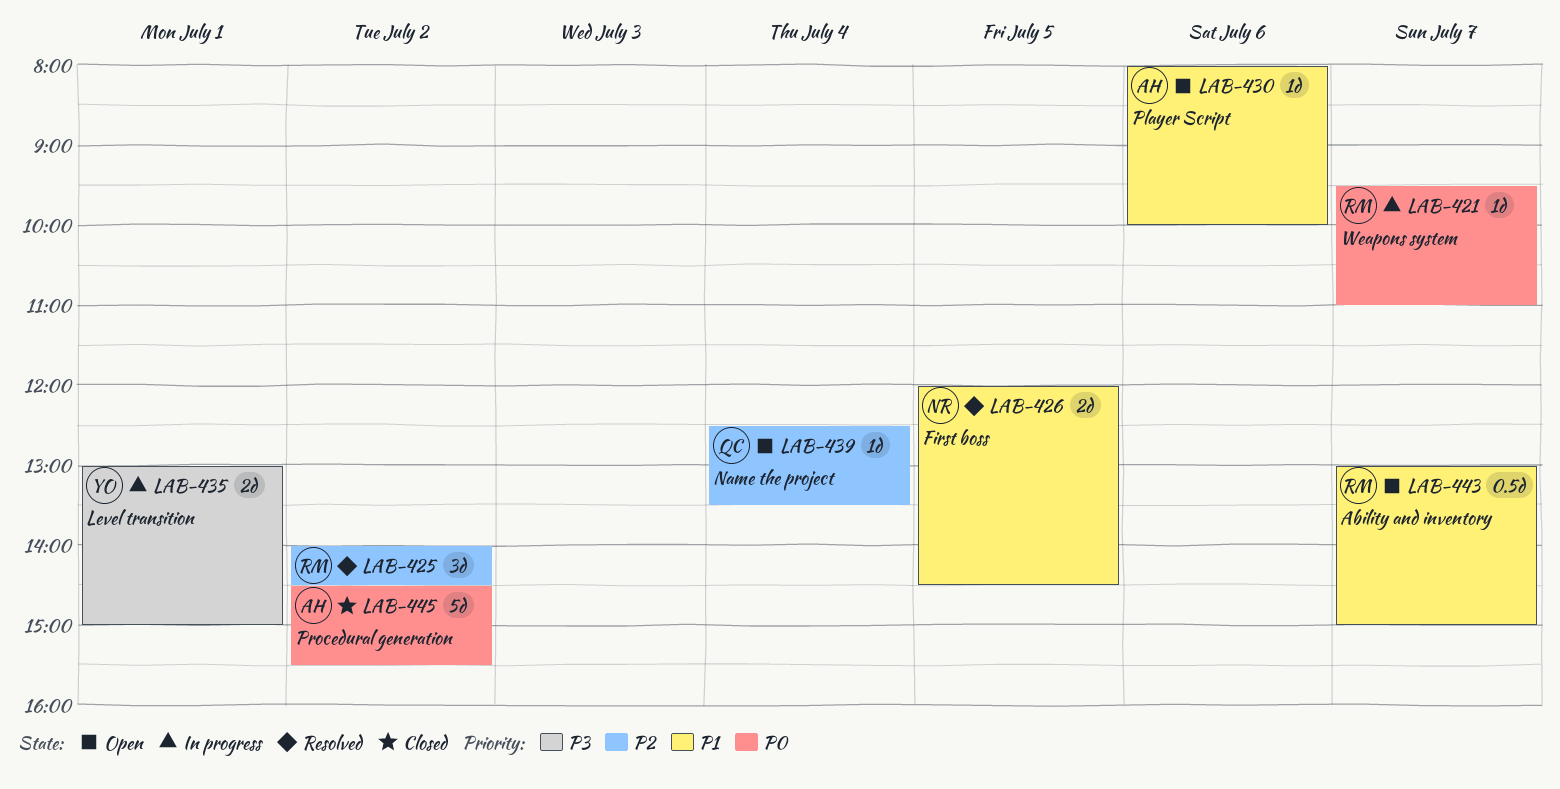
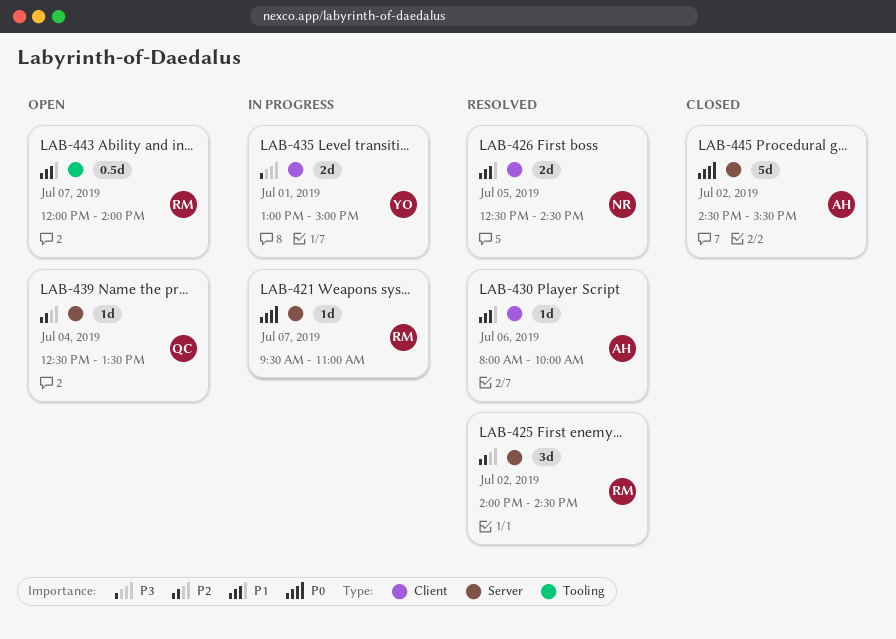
LAB-426, begins: 12:00 -> 12:30
LAB-430, status: Open -> Resolved
LAB-443, begins: 13:00 -> 12:00
LAB-443, ends: 15:00 -> 14:00

